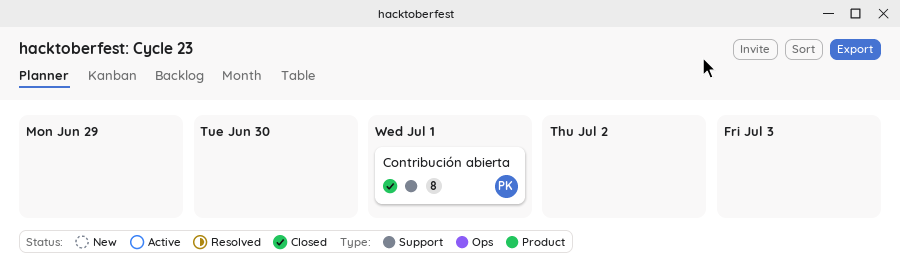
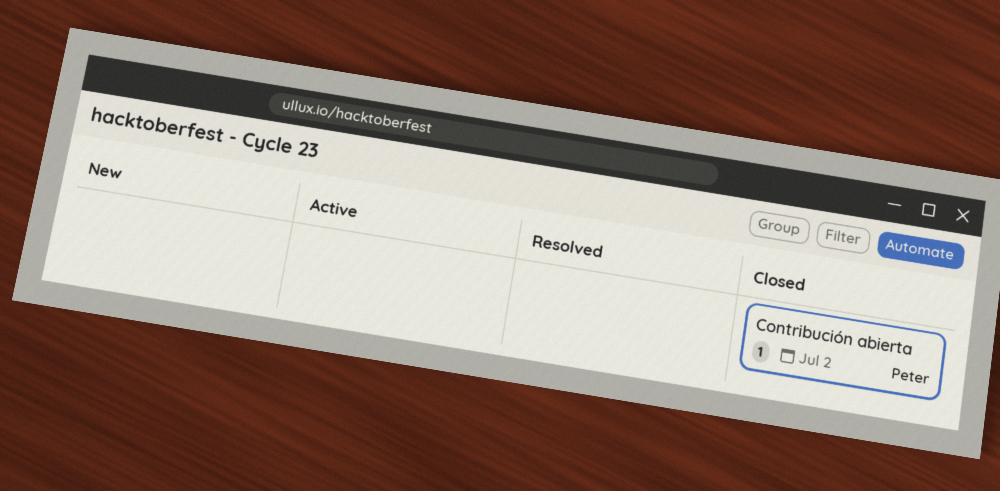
Contribución abierta, estimate: 8 -> 1
Contribución abierta, due: Jul 1 -> Jul 2

